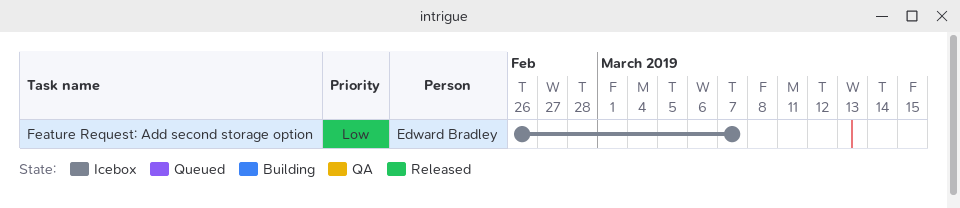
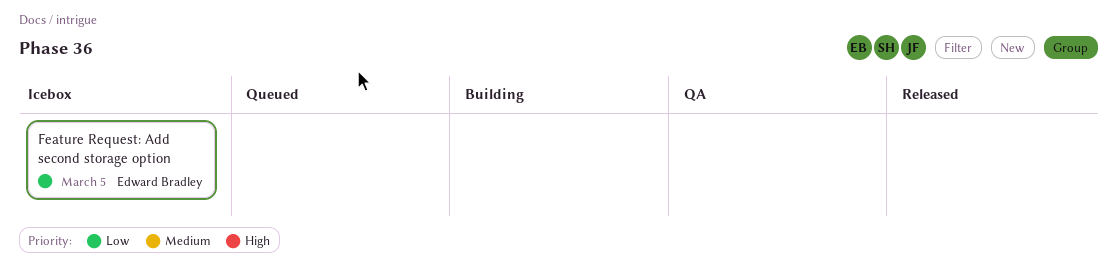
Feature Request: Add second storage option, due: Mar 7 -> Mar 5

